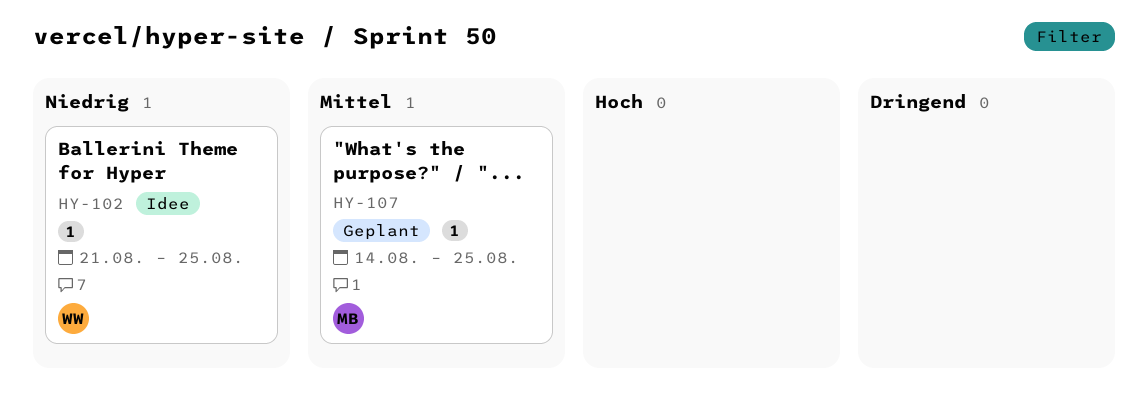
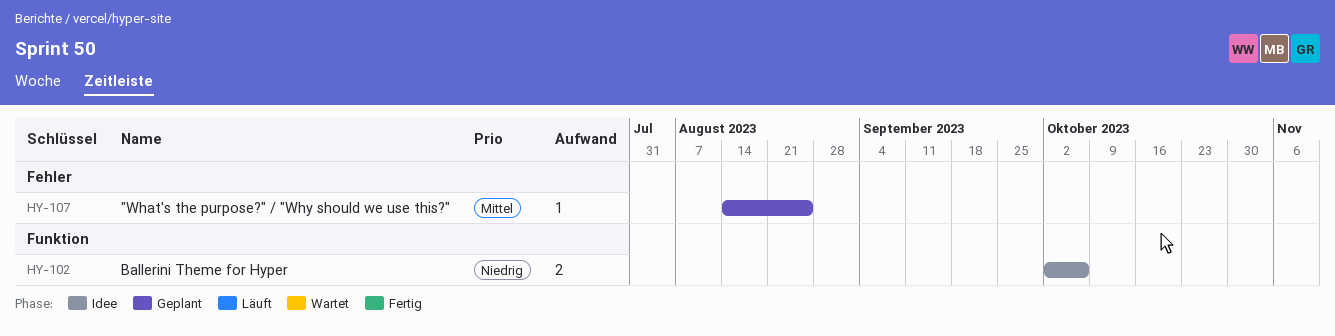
HY-102, estimate: 1 -> 2
HY-102, start: Aug 21 -> Oct 2
HY-102, due: Aug 25 -> Oct 6

